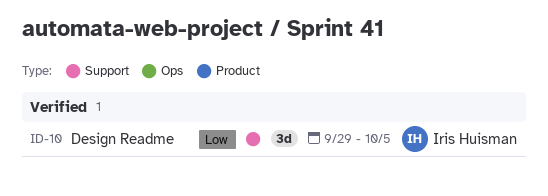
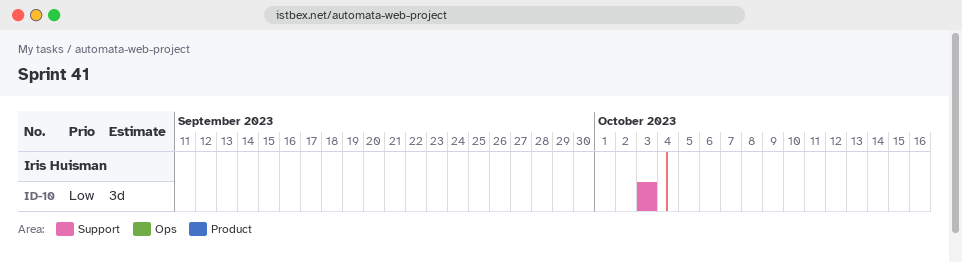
ID-10, start: Sep 29 -> Oct 3
ID-10, due: Oct 5 -> Oct 3

